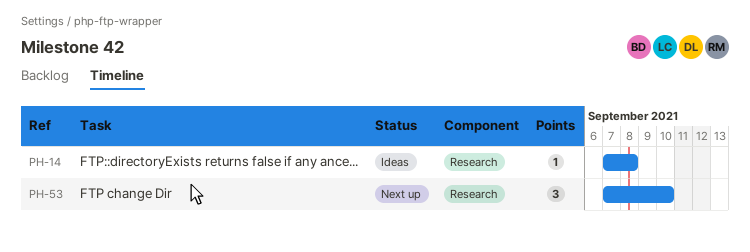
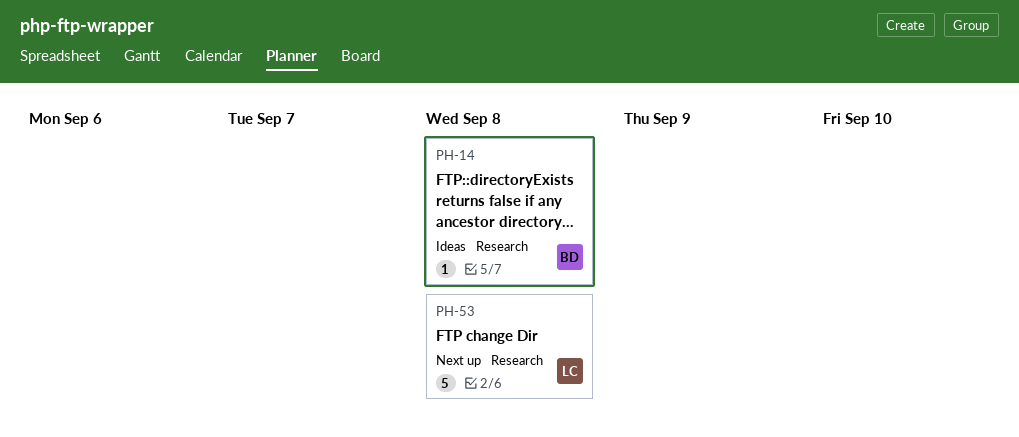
PH-53, estimate: 3 -> 5
PH-53, due: Sep 10 -> Sep 8

